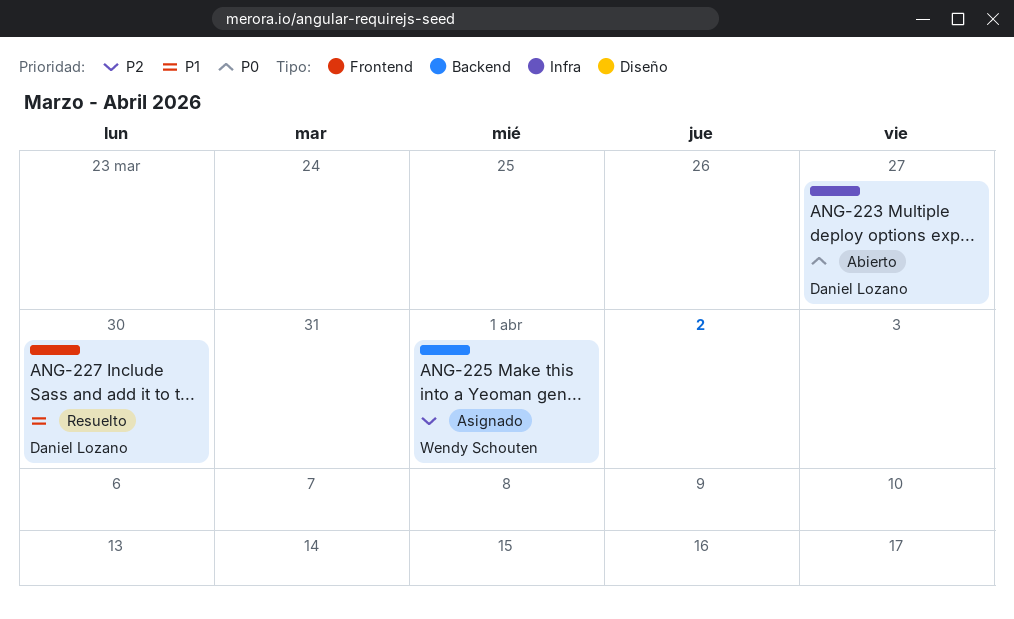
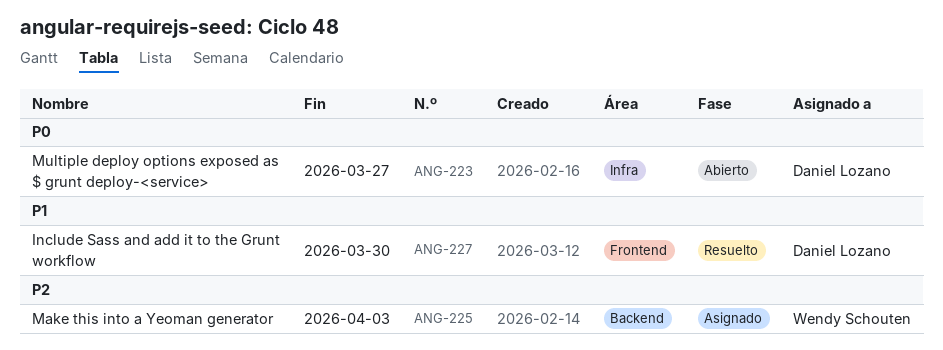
ANG-225, due: Apr 1 -> Apr 3

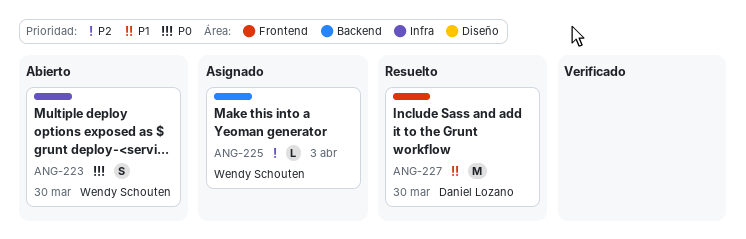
ANG-223, owner: Daniel Lozano -> Wendy Schouten
ANG-223, due: Mar 27 -> Mar 30

